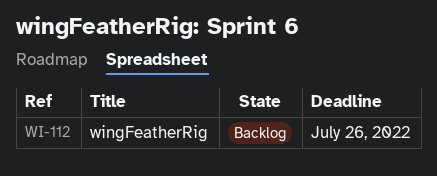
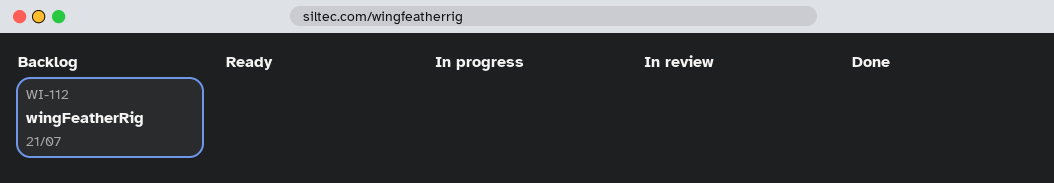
WI-112, due: Jul 26 -> Jul 21

